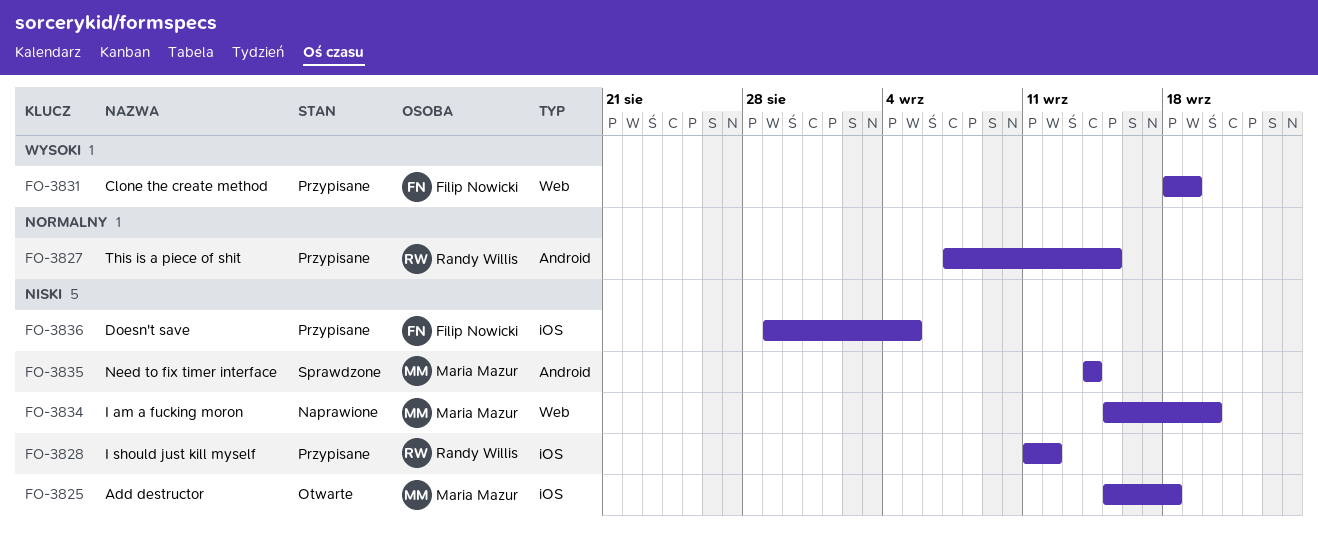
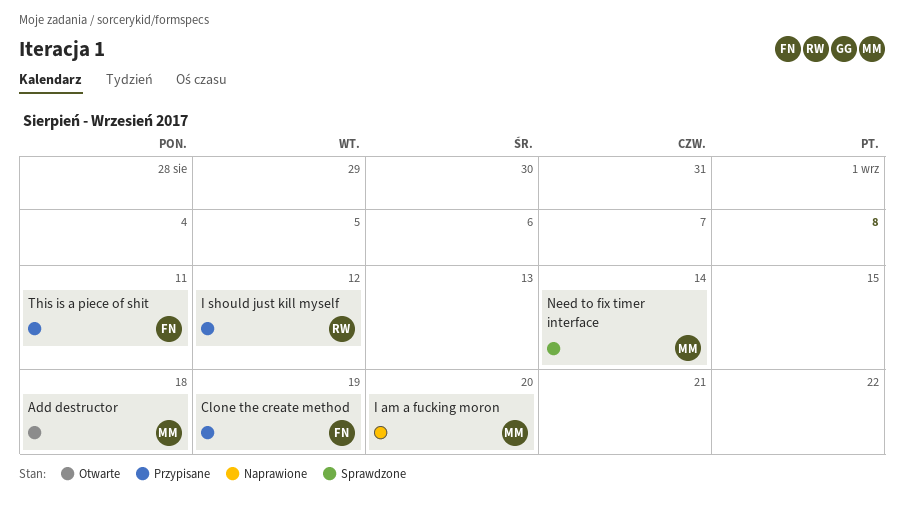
Doesn't save: present -> none
This is a piece of shit, owner: Randy Willis -> Filip Nowicki
This is a piece of shit, due: Sep 15 -> Sep 11

